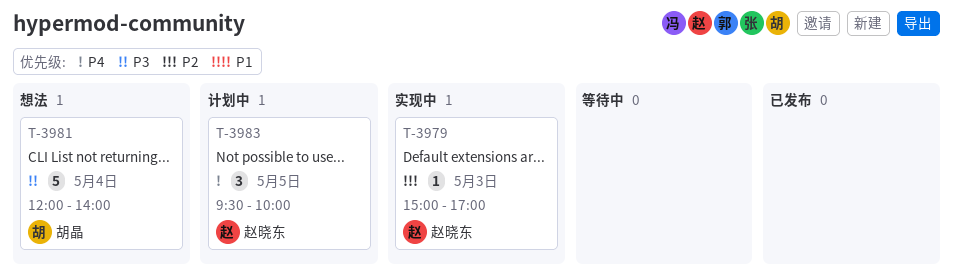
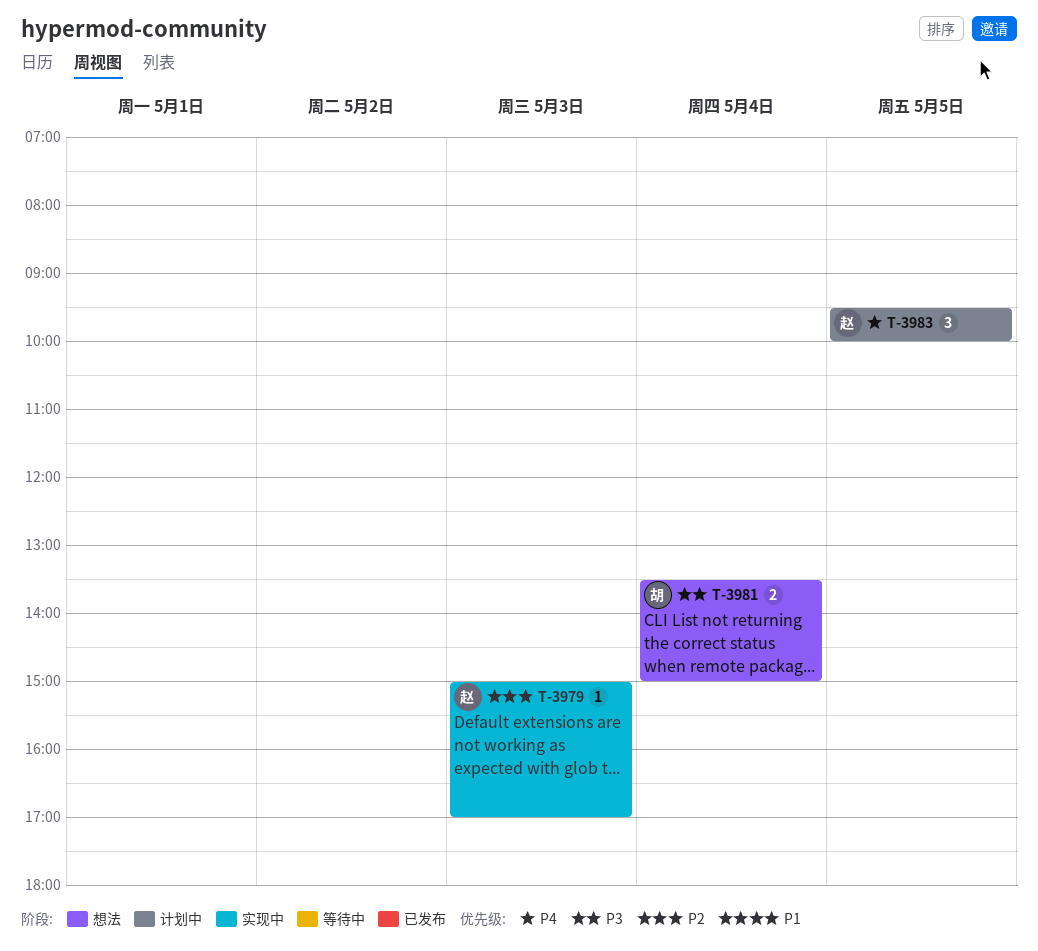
T-3981, estimate: 5 -> 2
T-3981, begins: 12:00 -> 13:30
T-3981, ends: 14:00 -> 15:00

